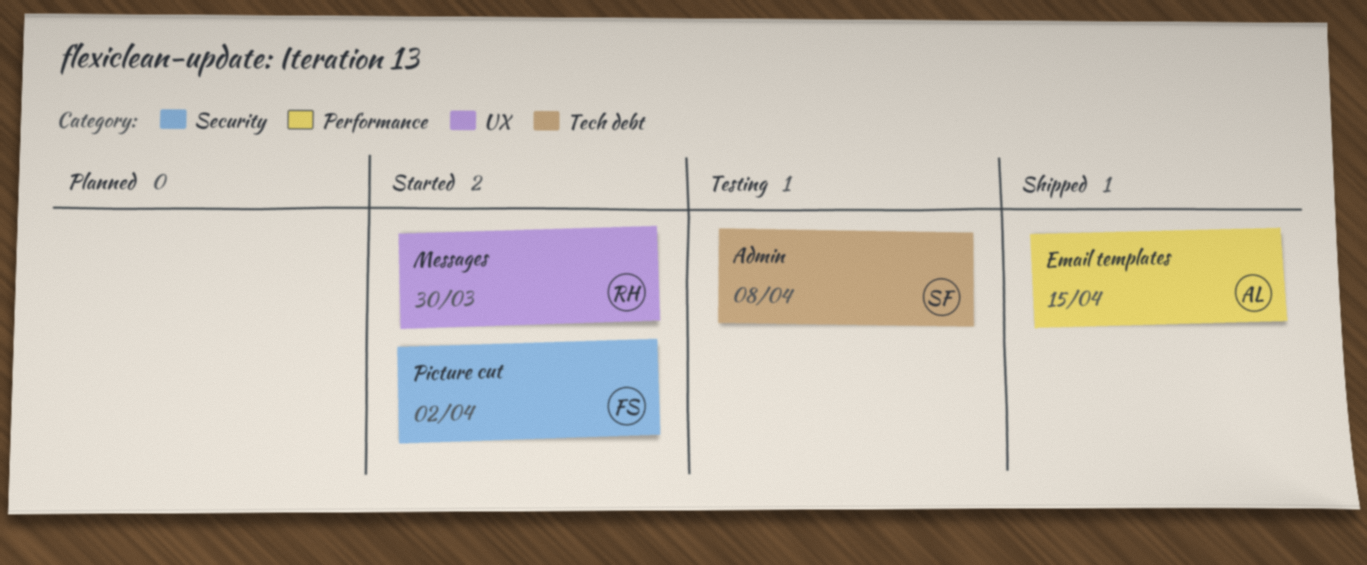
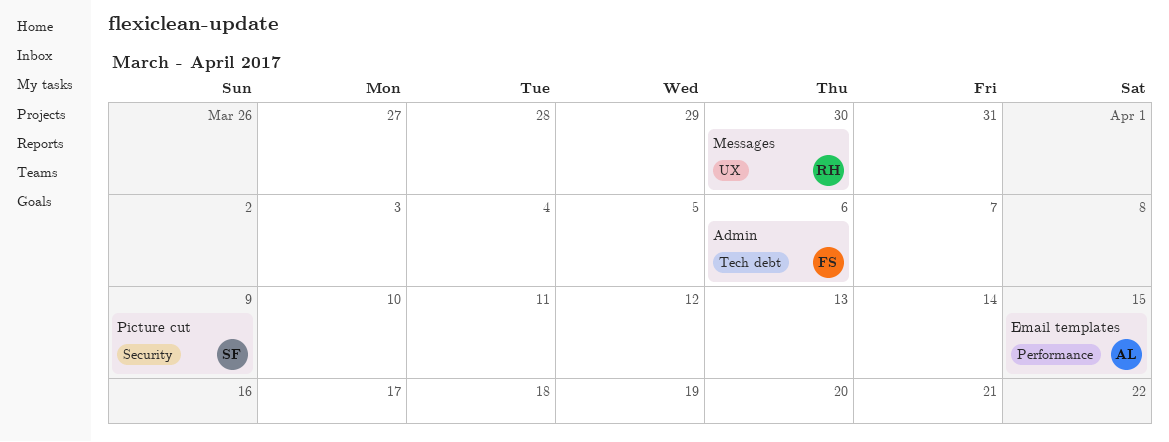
Admin, owner: SF -> FS
Admin, due: Apr 8 -> Apr 6
Picture cut, owner: FS -> SF
Picture cut, due: Apr 2 -> Apr 9

